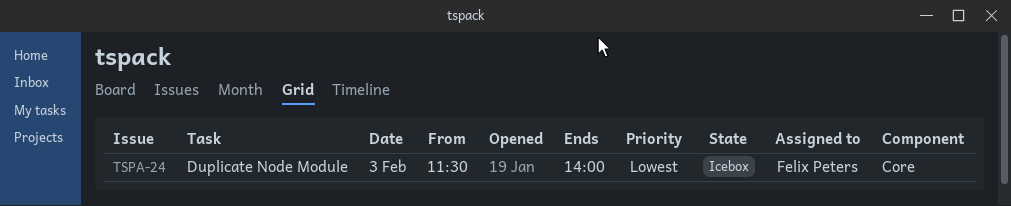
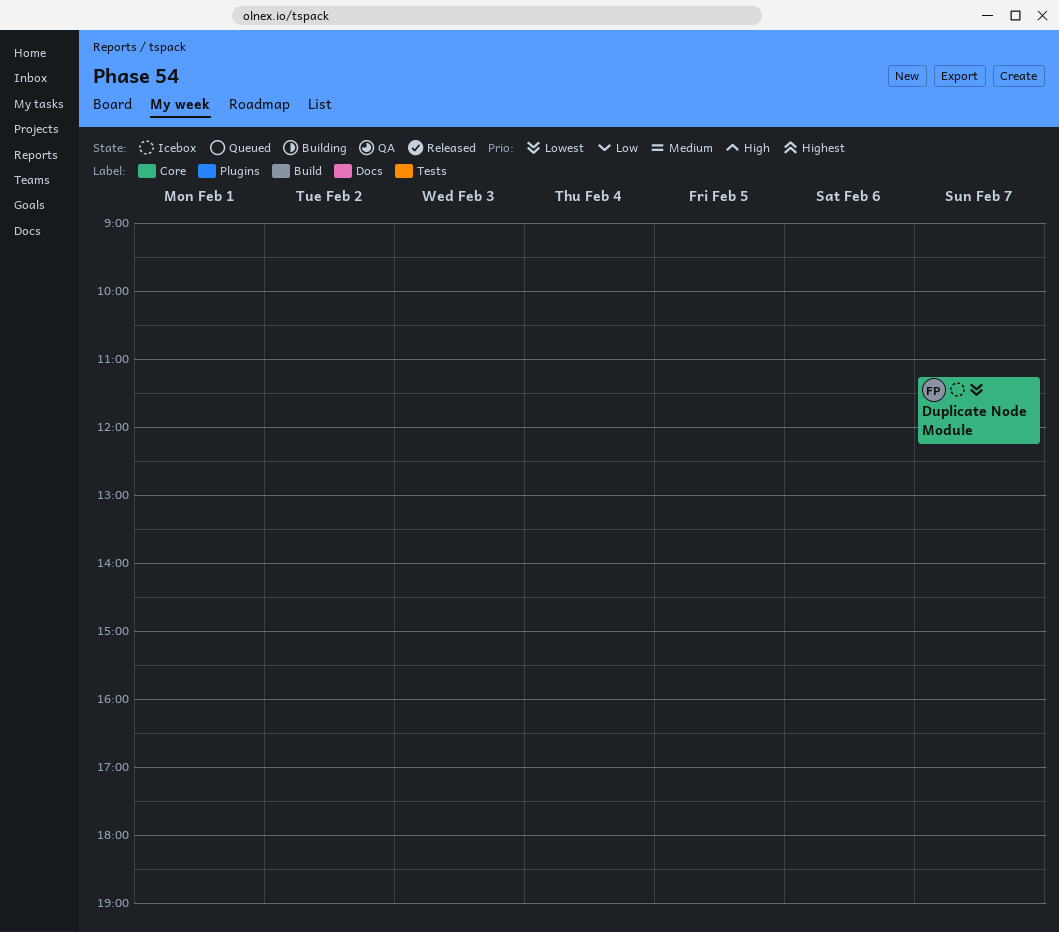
Duplicate Node Module, day: Feb 3 -> Feb 7
Duplicate Node Module, begins: 11:30 -> 11:15
Duplicate Node Module, ends: 14:00 -> 12:15

